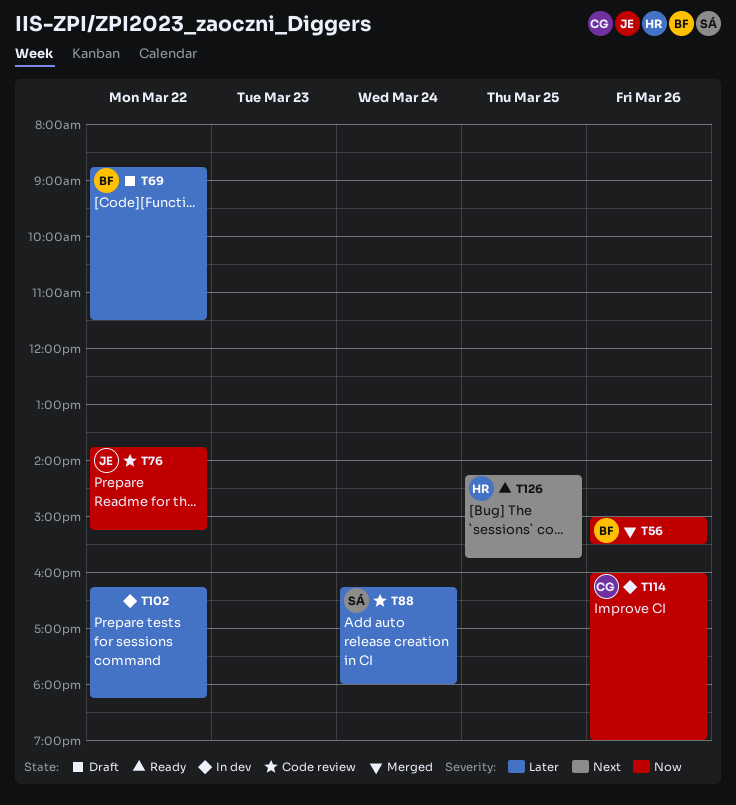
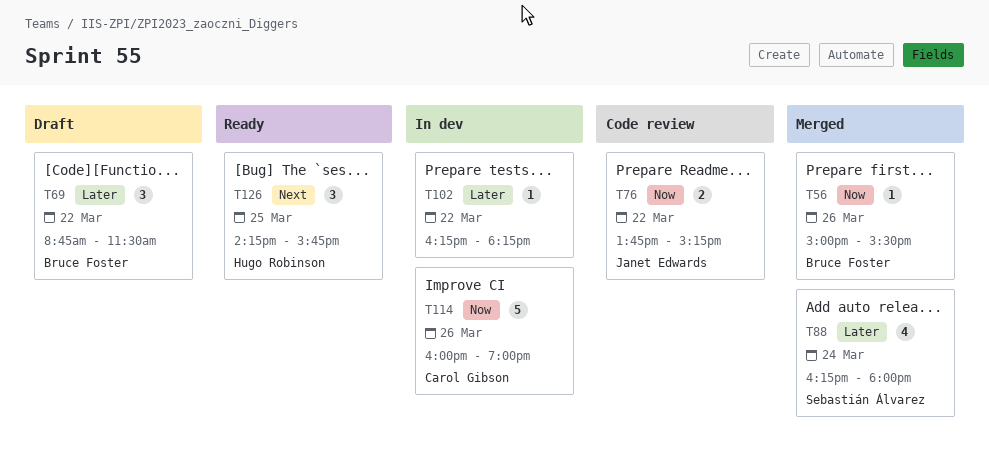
T88, status: Code review -> Merged

